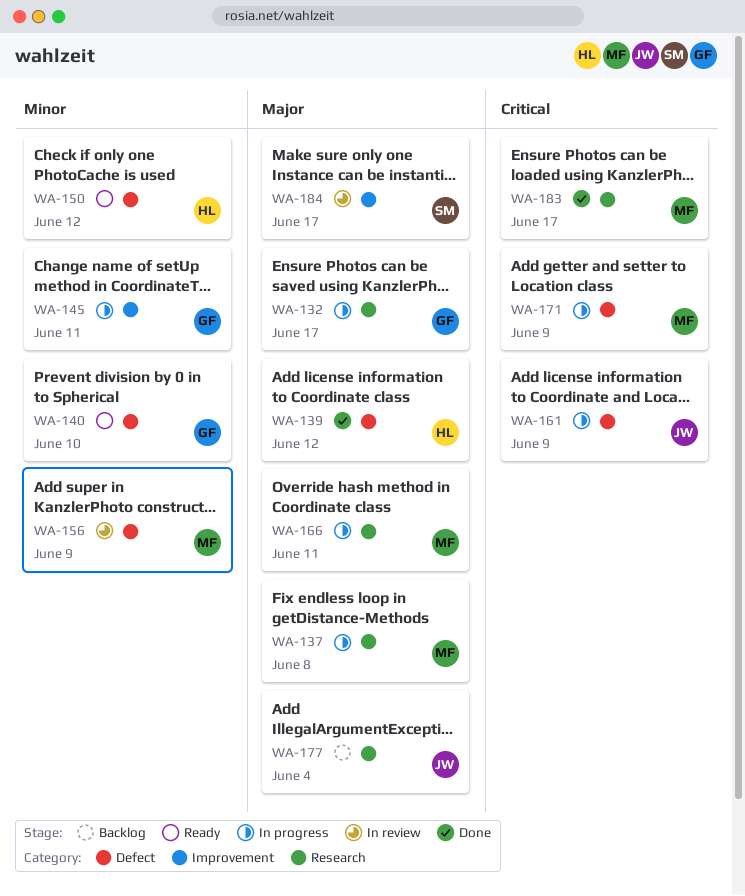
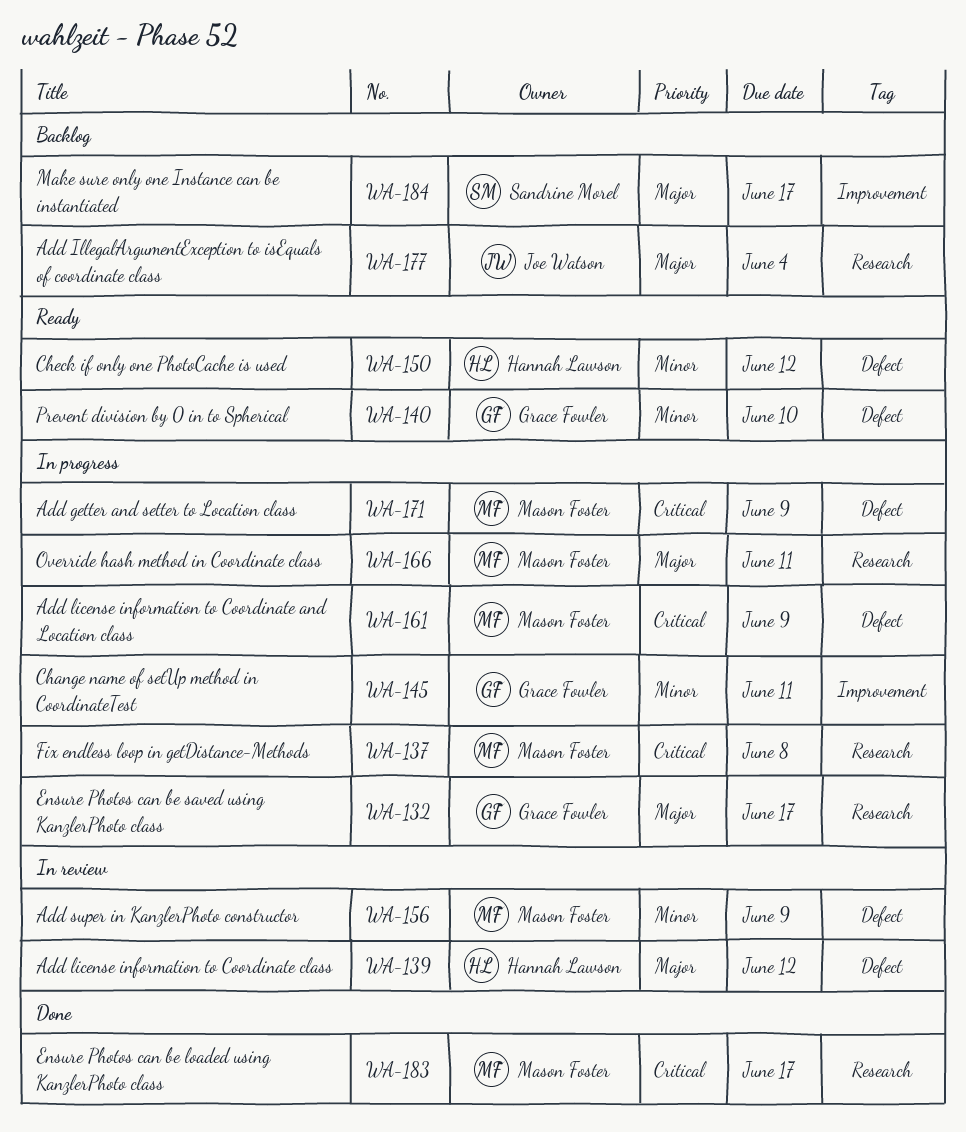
WA-137, priority: Major -> Critical
WA-139, status: Done -> In review
WA-161, owner: Joe Watson -> Mason Foster
WA-184, status: In review -> Backlog

